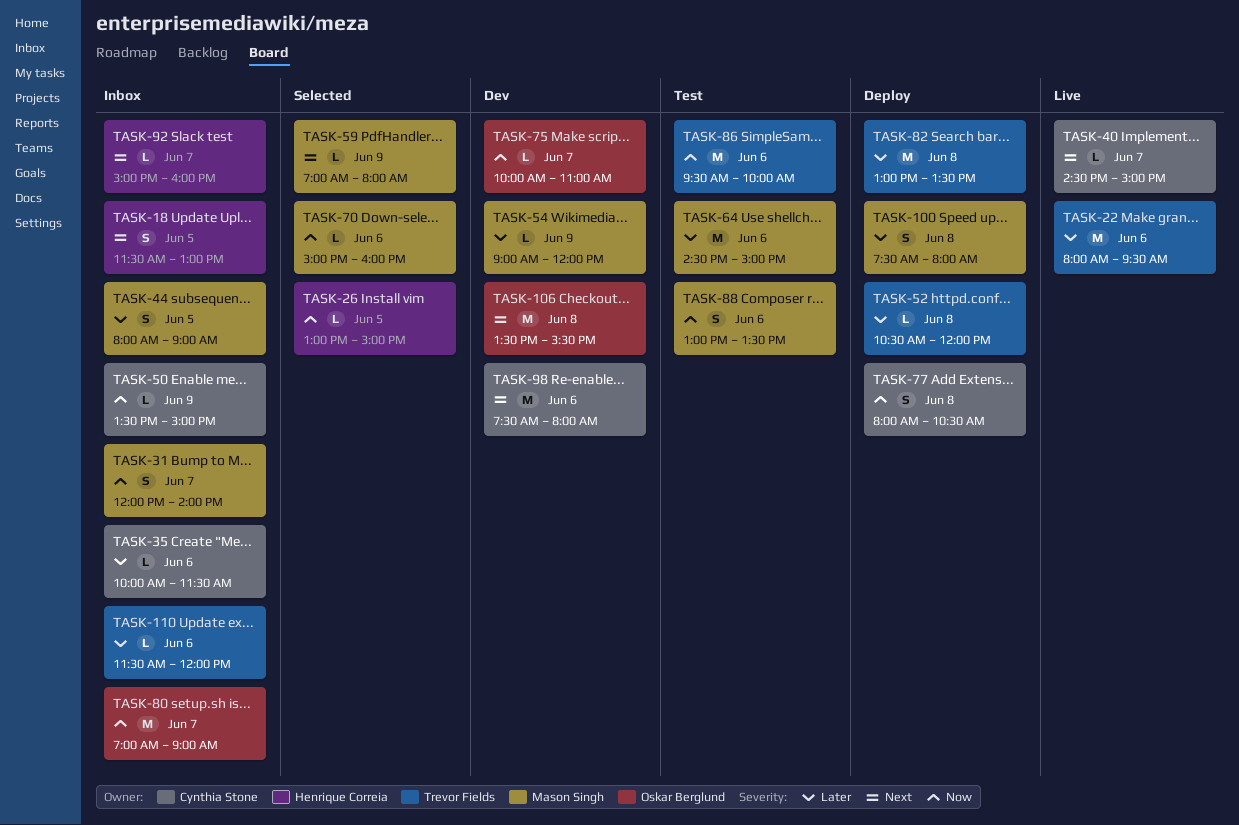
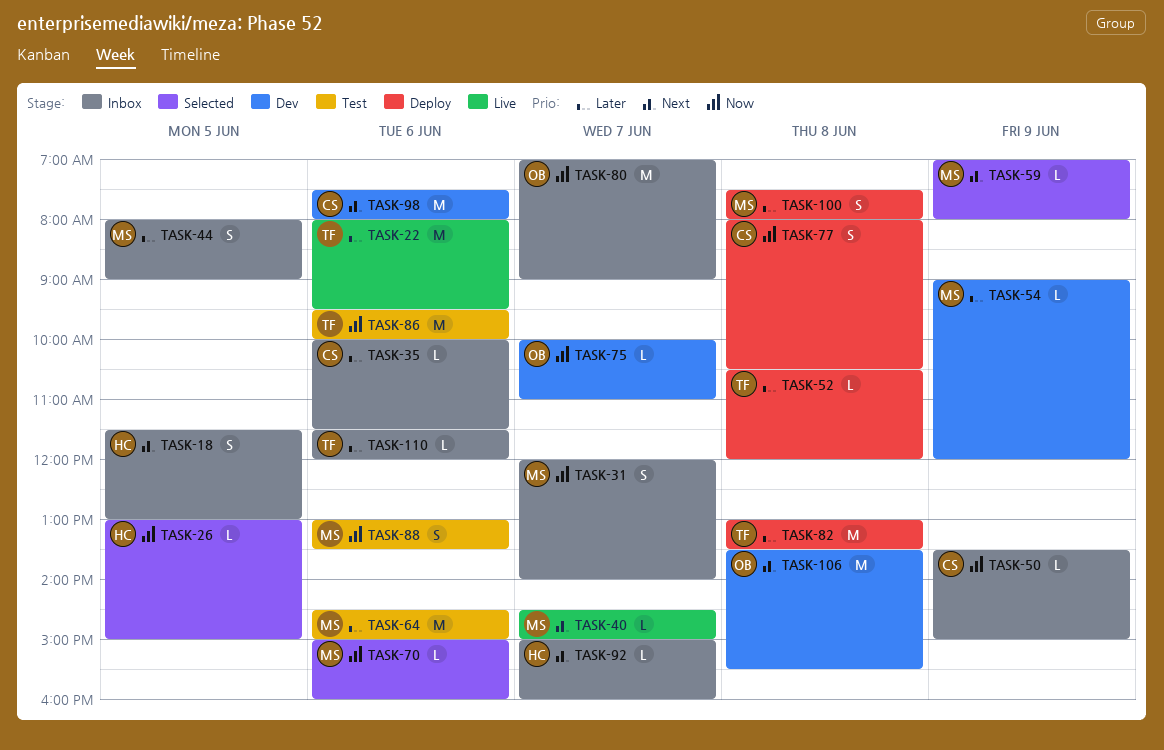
TASK-40, owner: Cynthia Stone -> Mason Singh

